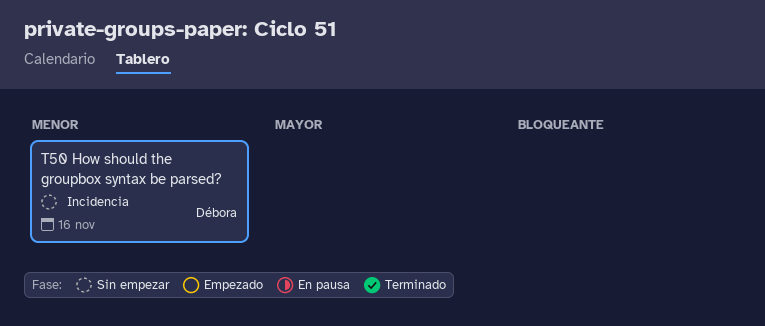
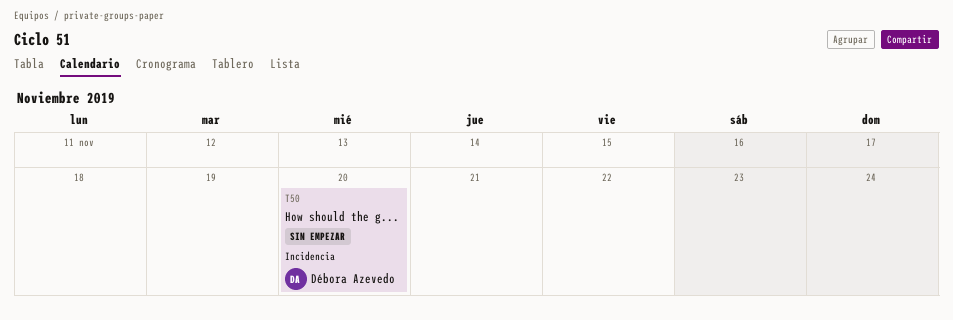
T50, due: Nov 16 -> Nov 20

